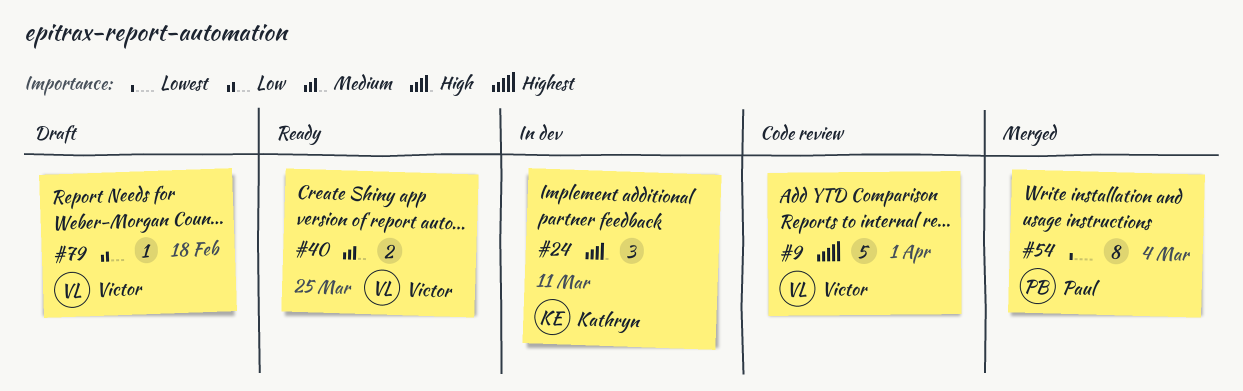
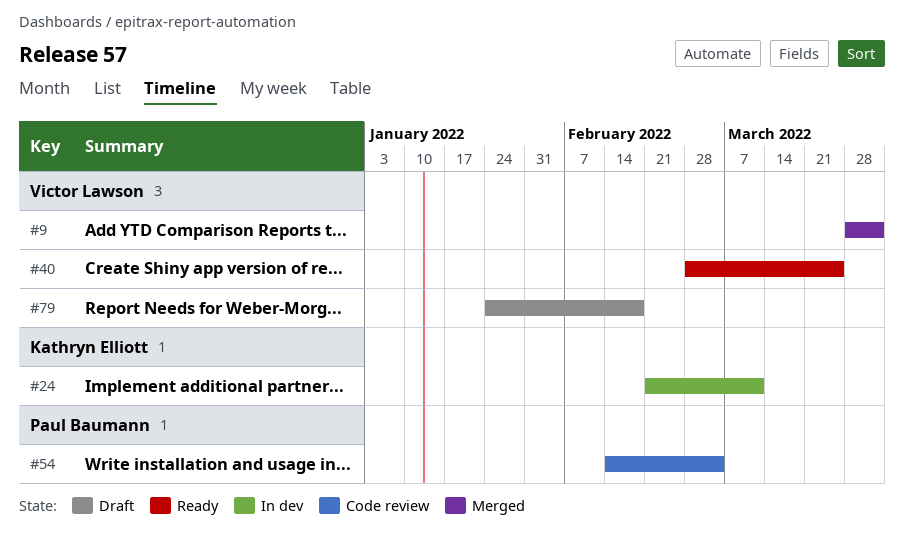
#9, status: Code review -> Merged
#54, status: Merged -> Code review

